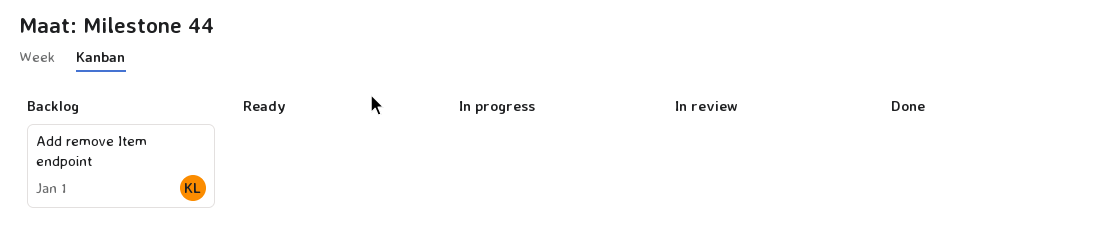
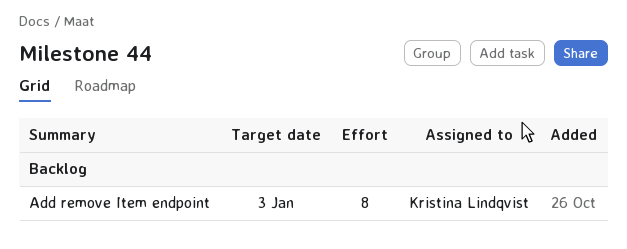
Add remove Item endpoint, due: Jan 1 -> Jan 3

